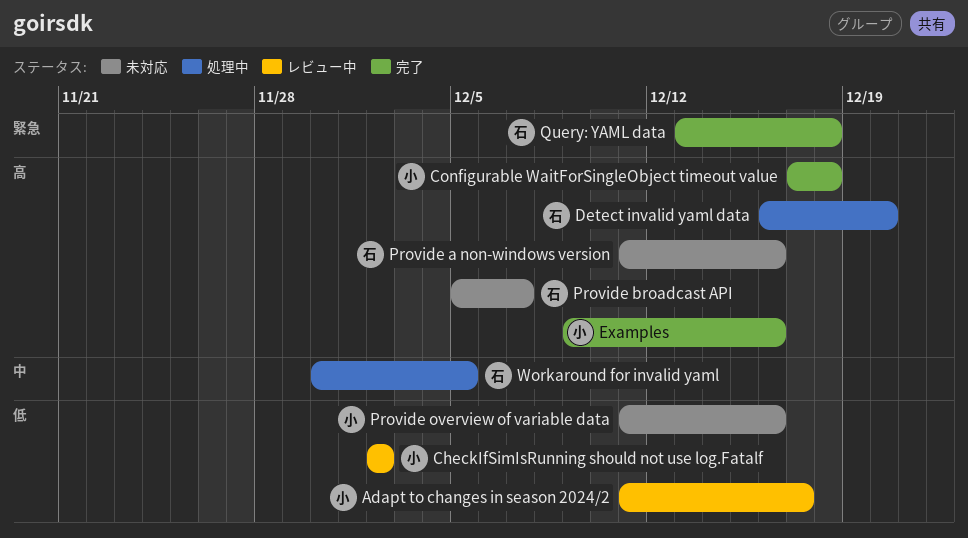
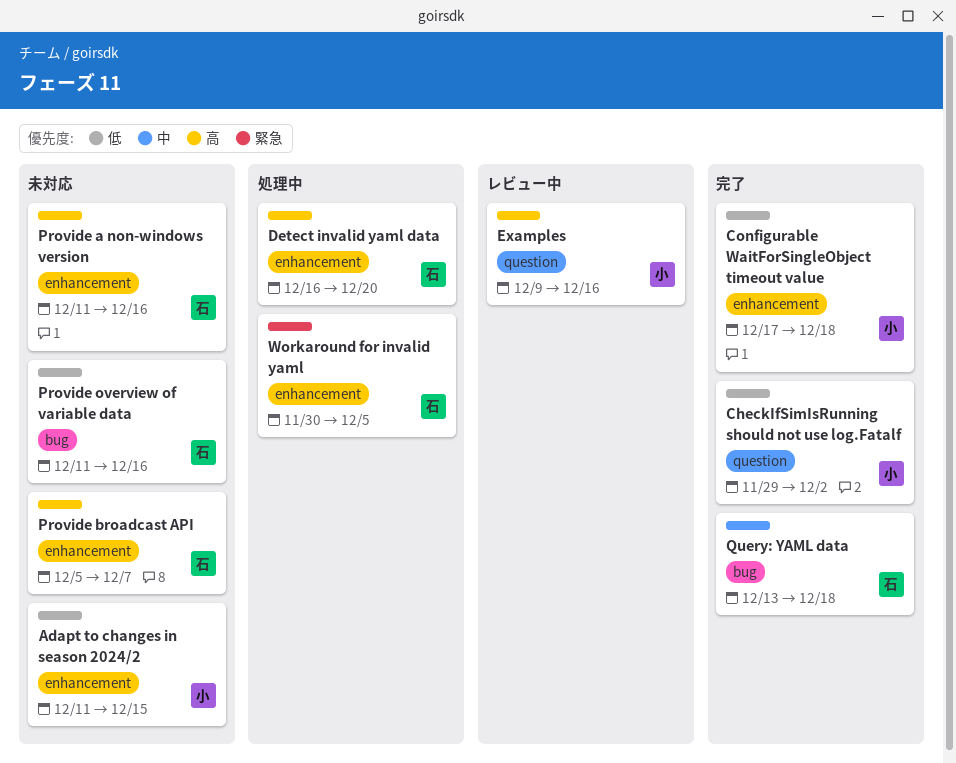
Adapt to changes in season 2024/2, status: レビュー中 -> 未対応
Adapt to changes in season 2024/2, due: Dec 17 -> Dec 15
CheckIfSimIsRunning should not use log.Fatalf, status: レビュー中 -> 完了
CheckIfSimIsRunning should not use log.Fatalf, start: Dec 2 -> Nov 29
Configurable WaitForSingleObject timeout value, priority: 高 -> 低
Examples, status: 完了 -> レビュー中
Provide overview of variable data, owner: 小 -> 石
Query: YAML data, priority: 緊急 -> 中
Workaround for invalid yaml, priority: 中 -> 緊急

